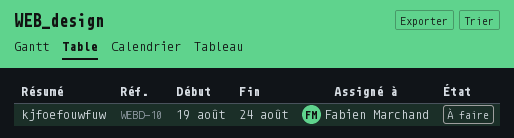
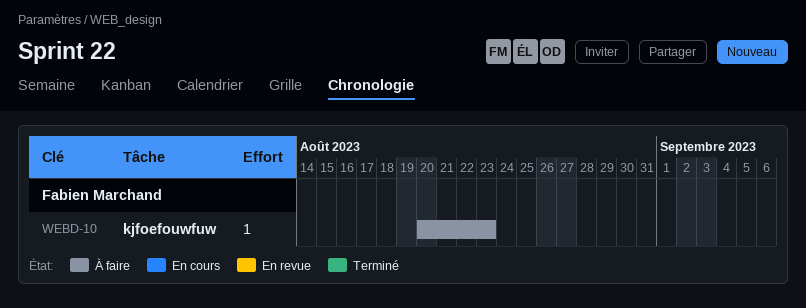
WEBD-10, start: Aug 19 -> Aug 20
WEBD-10, due: Aug 24 -> Aug 23

